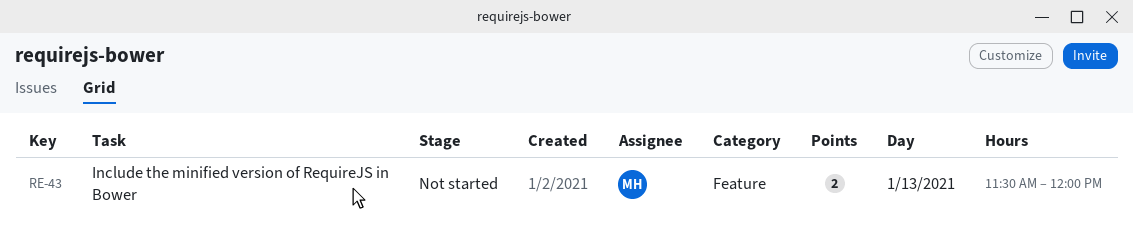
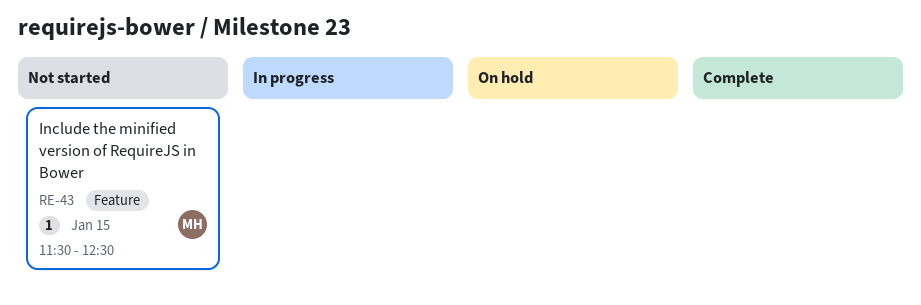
RE-43, estimate: 2 -> 1
RE-43, day: Jan 13 -> Jan 15
RE-43, ends: 12:00 -> 12:30

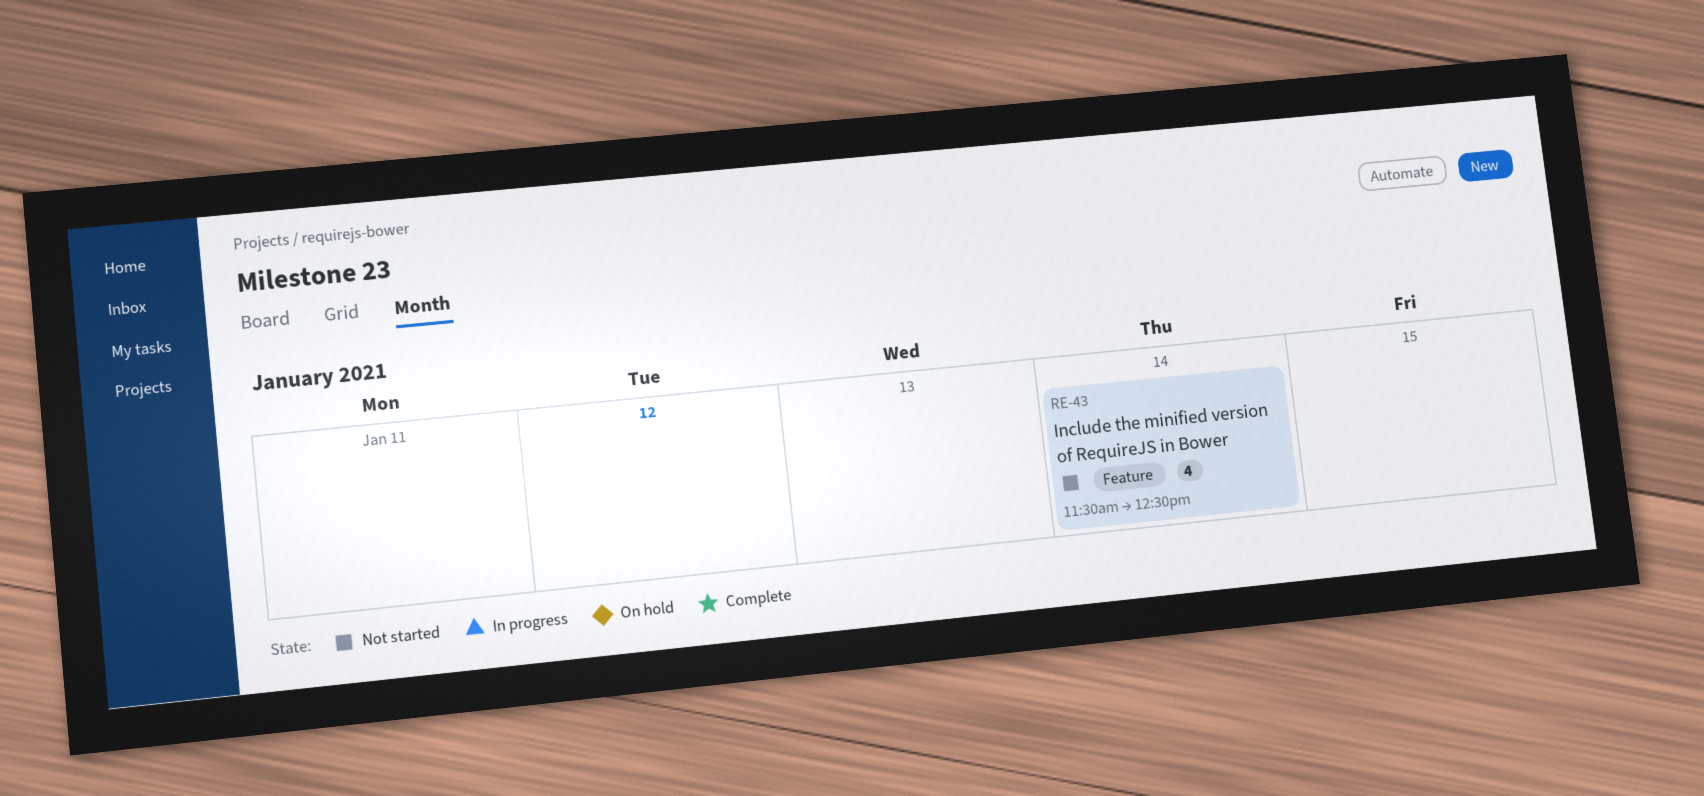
RE-43, estimate: 1 -> 4
RE-43, day: Jan 15 -> Jan 14

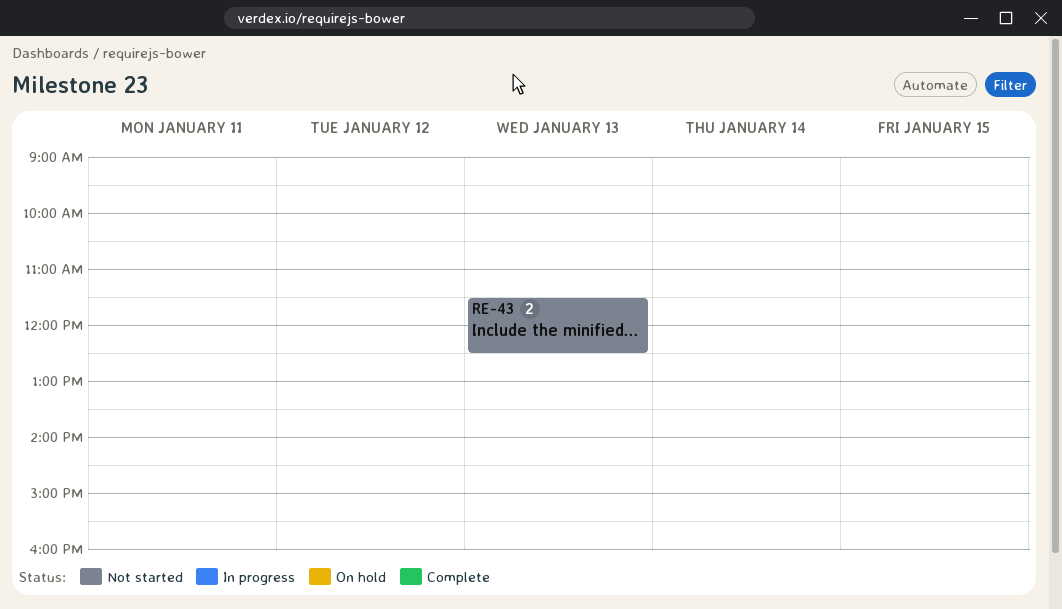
RE-43, estimate: 4 -> 2
RE-43, day: Jan 14 -> Jan 13

